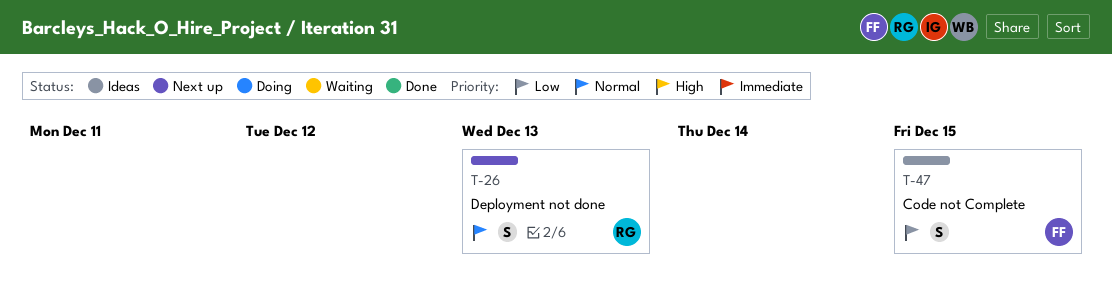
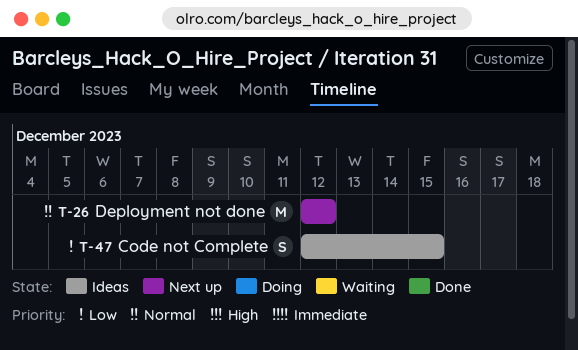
T-26, estimate: S -> M
T-26, due: Dec 13 -> Dec 12

